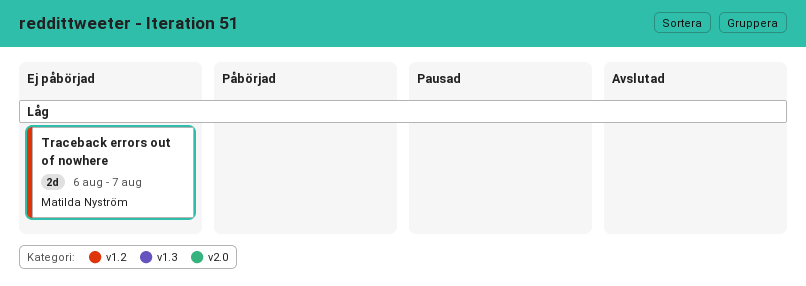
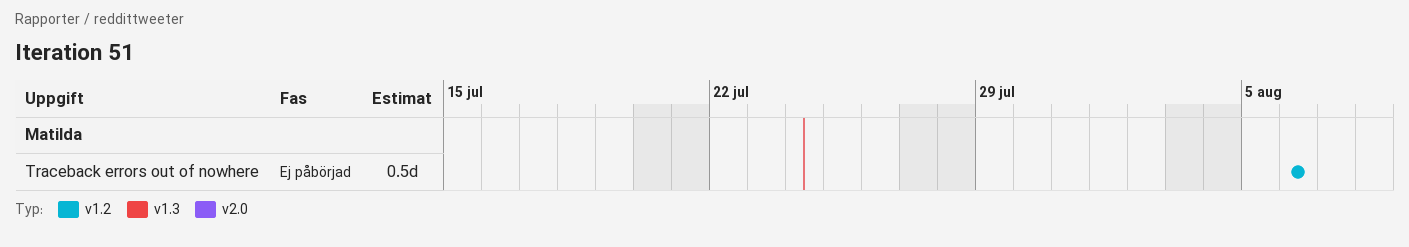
Traceback errors out of nowhere, estimate: 2d -> 0.5d
Traceback errors out of nowhere, due: Aug 7 -> Aug 6

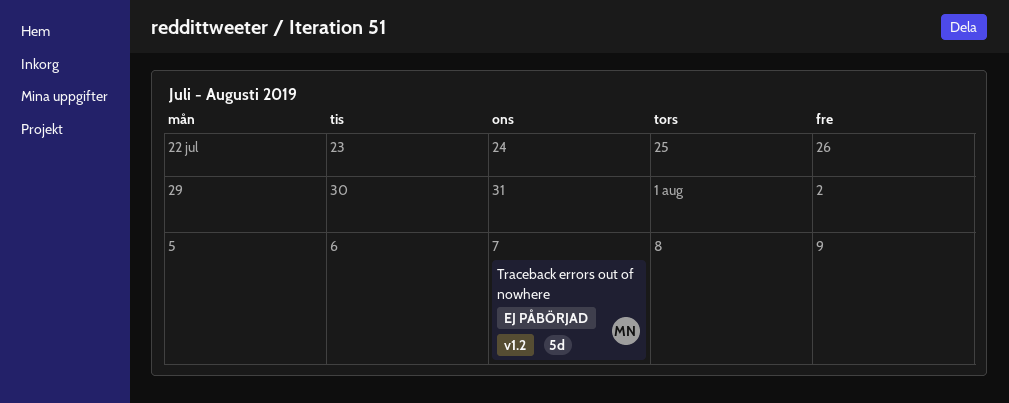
Traceback errors out of nowhere, estimate: 0.5d -> 5d
Traceback errors out of nowhere, due: Aug 6 -> Aug 7

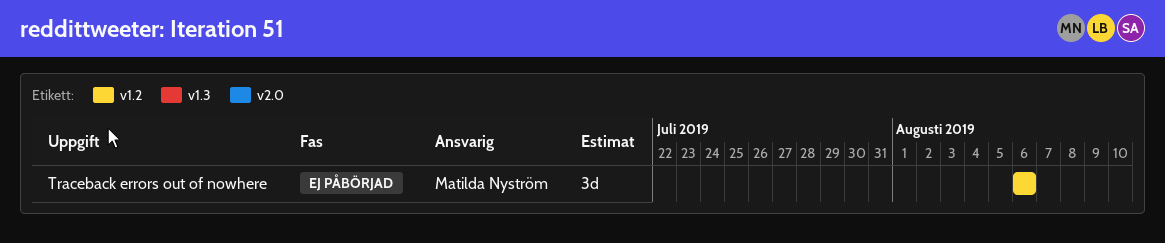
Traceback errors out of nowhere, estimate: 5d -> 3d
Traceback errors out of nowhere, due: Aug 7 -> Aug 6

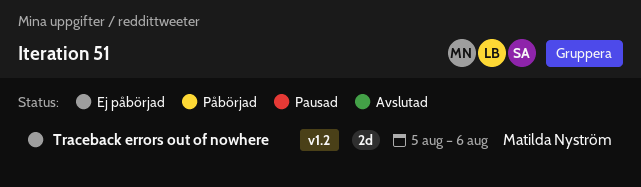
Traceback errors out of nowhere, estimate: 3d -> 2d
Traceback errors out of nowhere, start: Aug 6 -> Aug 5

